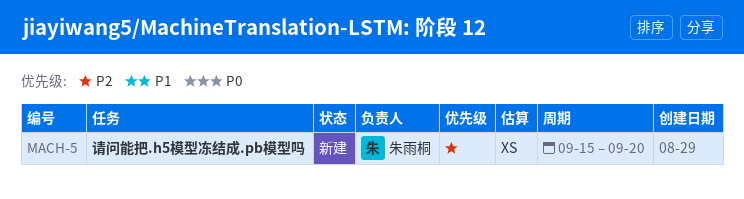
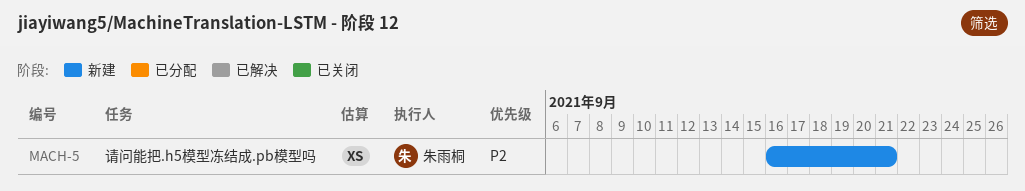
MACH-5, start: Sep 15 -> Sep 16
MACH-5, due: Sep 20 -> Sep 21

